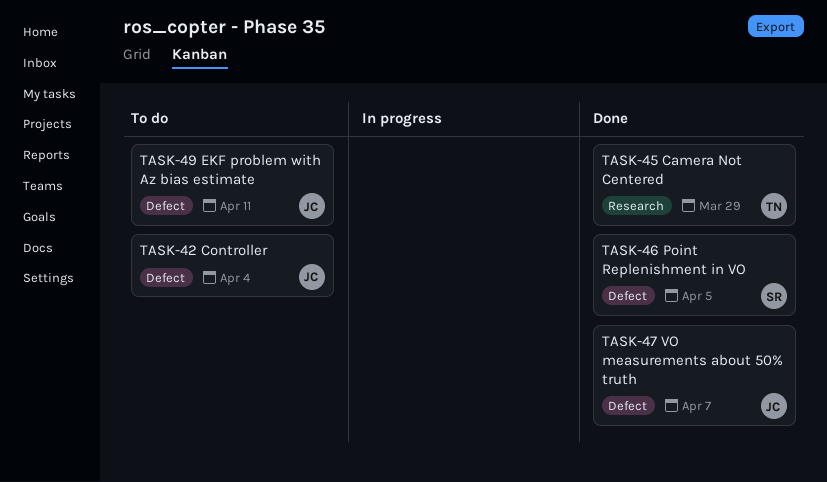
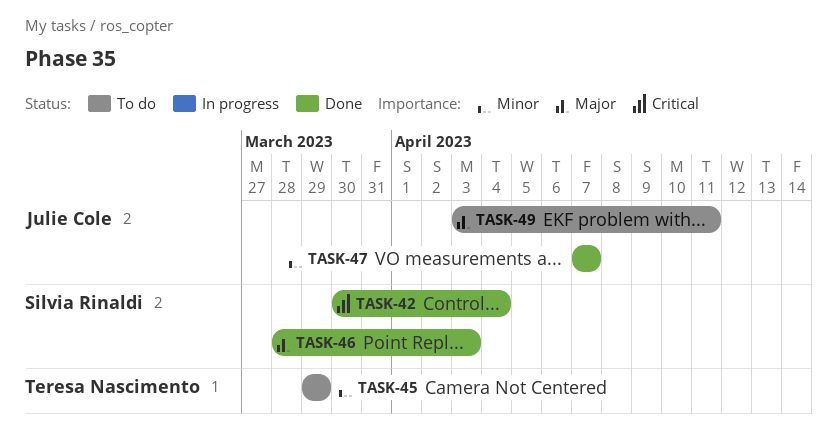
TASK-42, status: To do -> Done
TASK-42, owner: Julie Cole -> Silvia Rinaldi
TASK-45, status: Done -> To do
TASK-46, due: Apr 5 -> Apr 3

